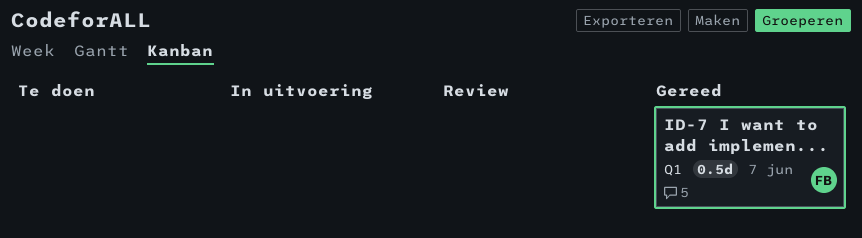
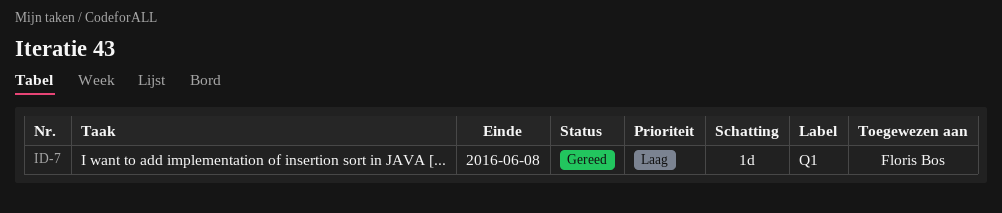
ID-7, estimate: 0.5d -> 1d
ID-7, due: Jun 7 -> Jun 8

